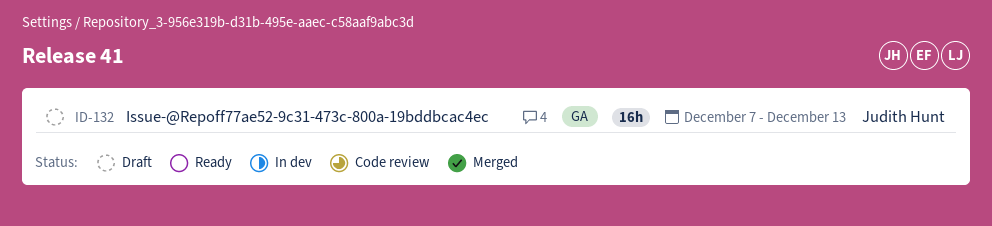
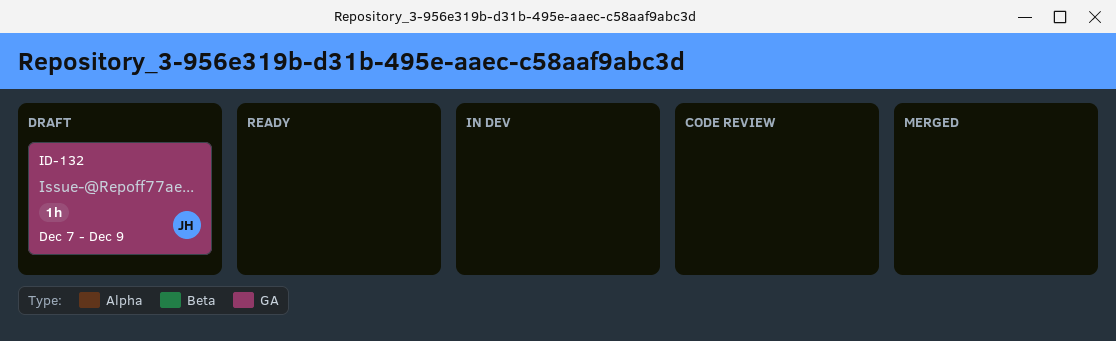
ID-132, estimate: 16h -> 1h
ID-132, due: Dec 13 -> Dec 9

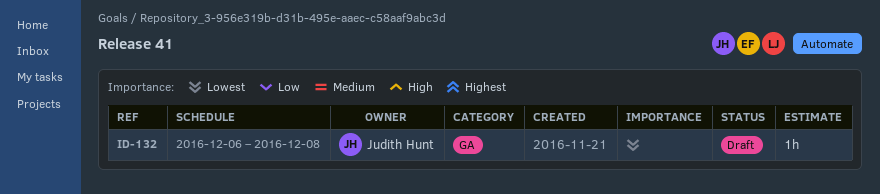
ID-132, start: Dec 7 -> Dec 6
ID-132, due: Dec 9 -> Dec 8

